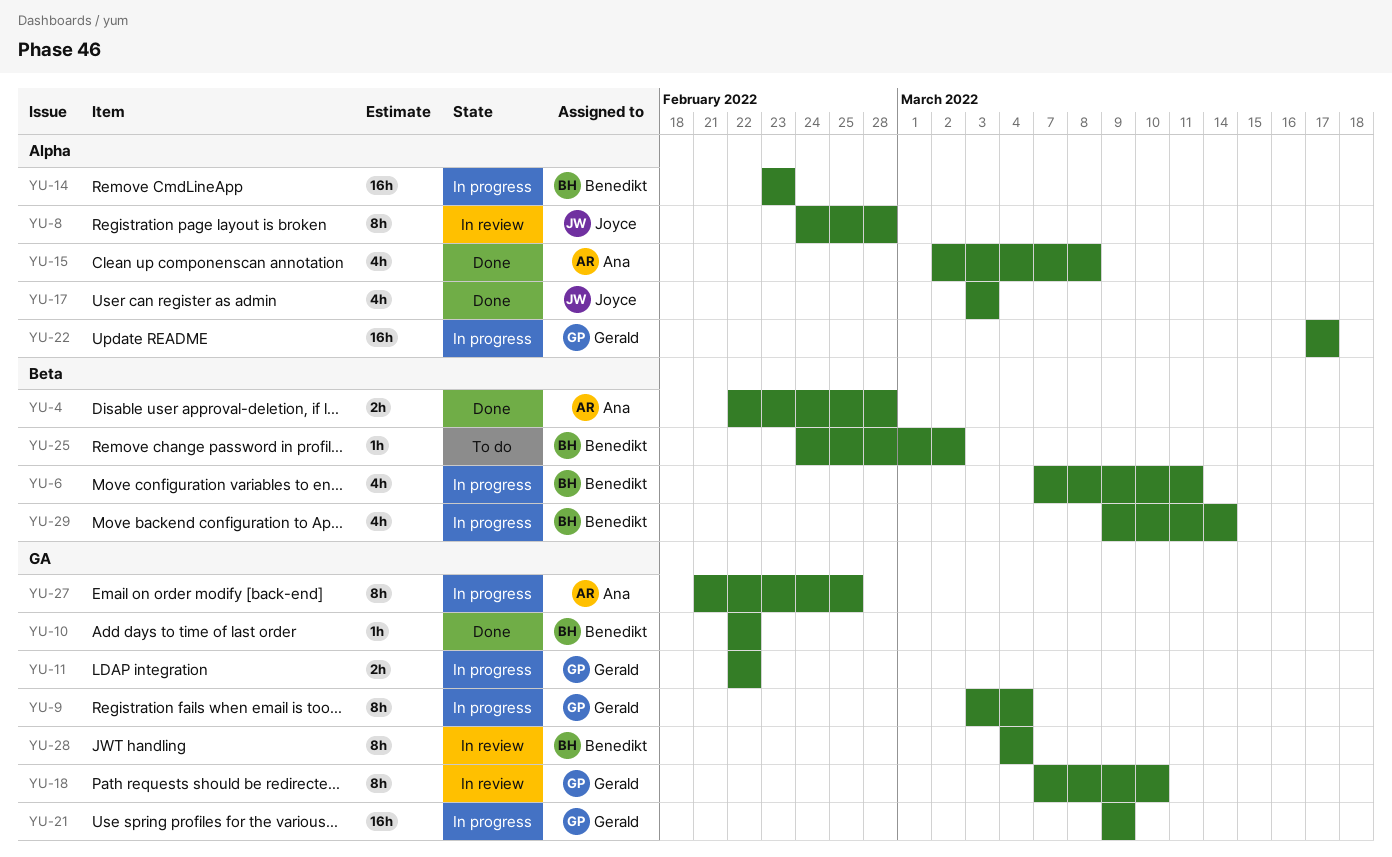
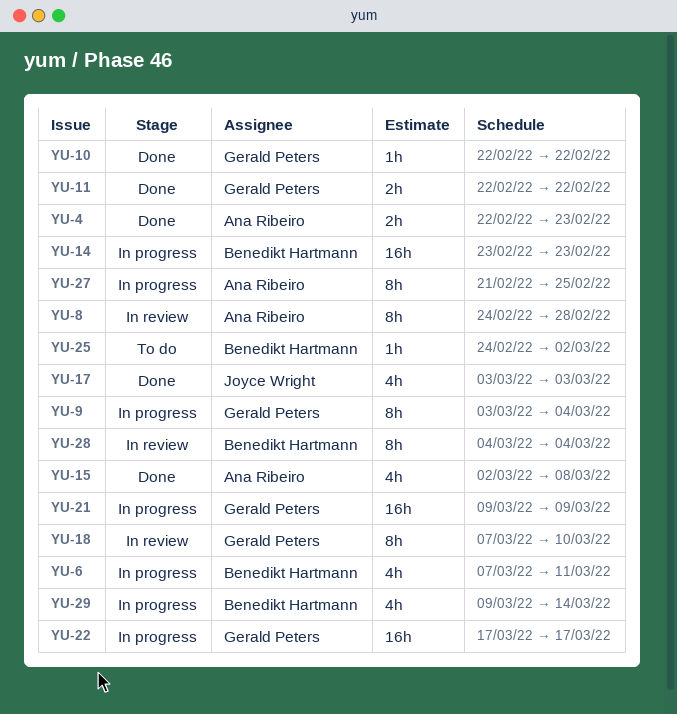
YU-4, due: Feb 28 -> Feb 23
YU-8, owner: Joyce Wright -> Ana Ribeiro
YU-10, owner: Benedikt Hartmann -> Gerald Peters
YU-11, status: In progress -> Done

